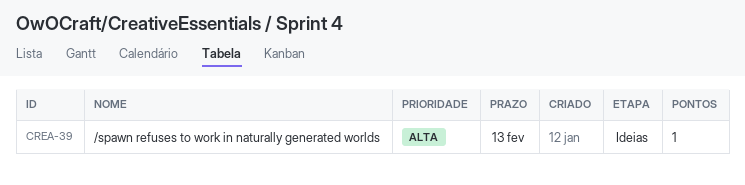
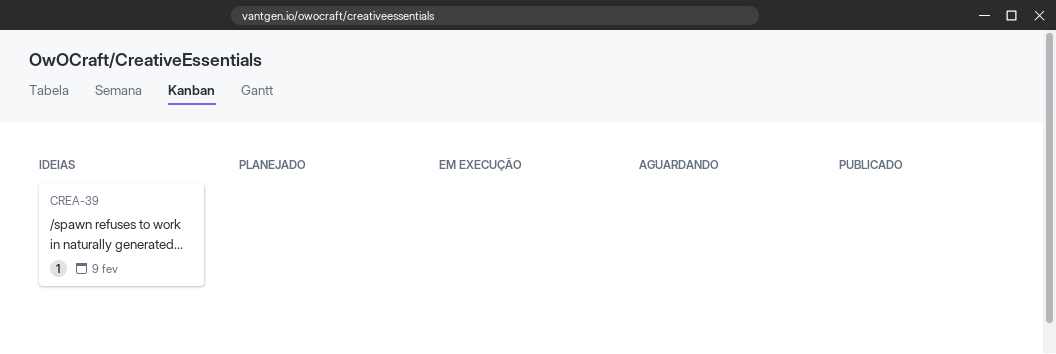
CREA-39, due: Feb 13 -> Feb 9

